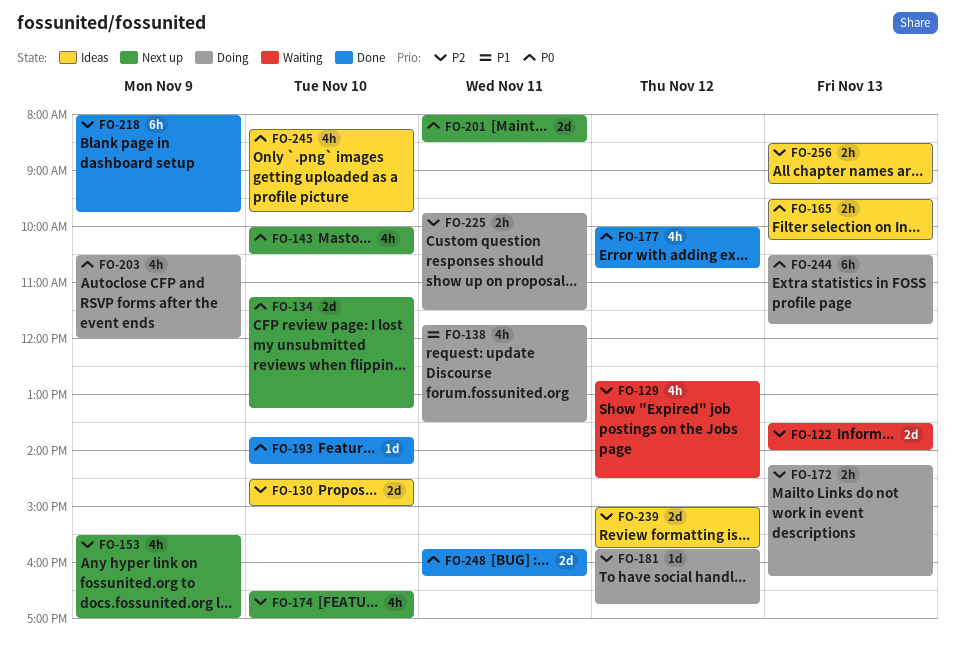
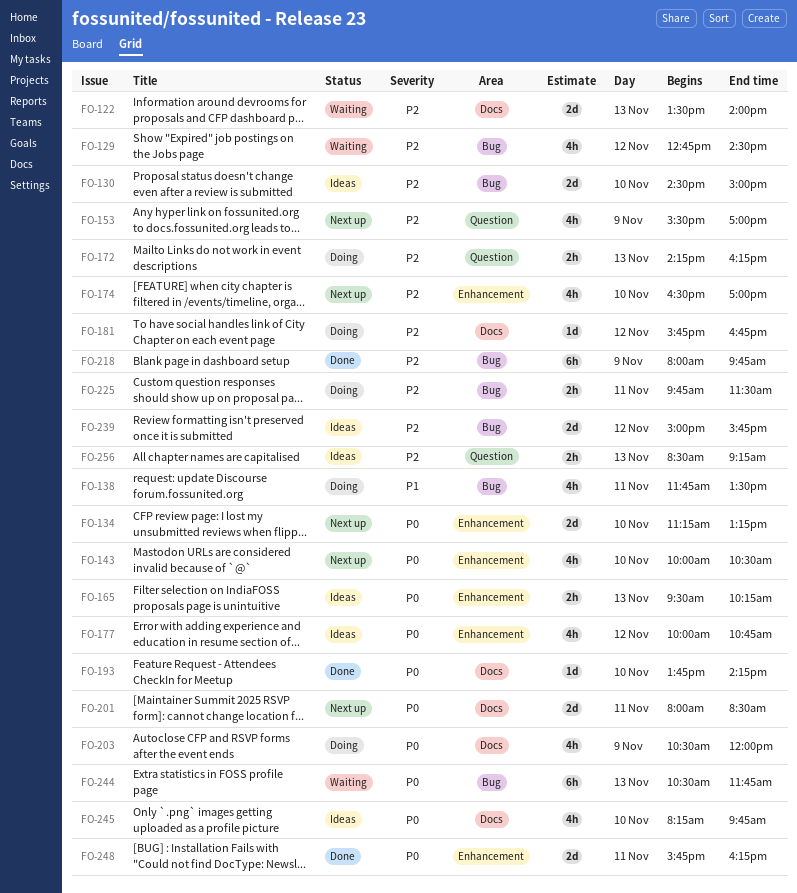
FO-177, status: Done -> Ideas
FO-244, status: Doing -> Waiting

